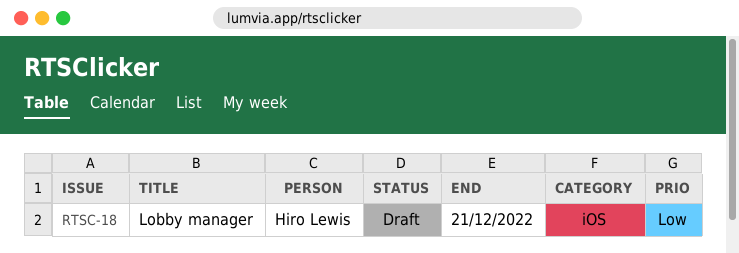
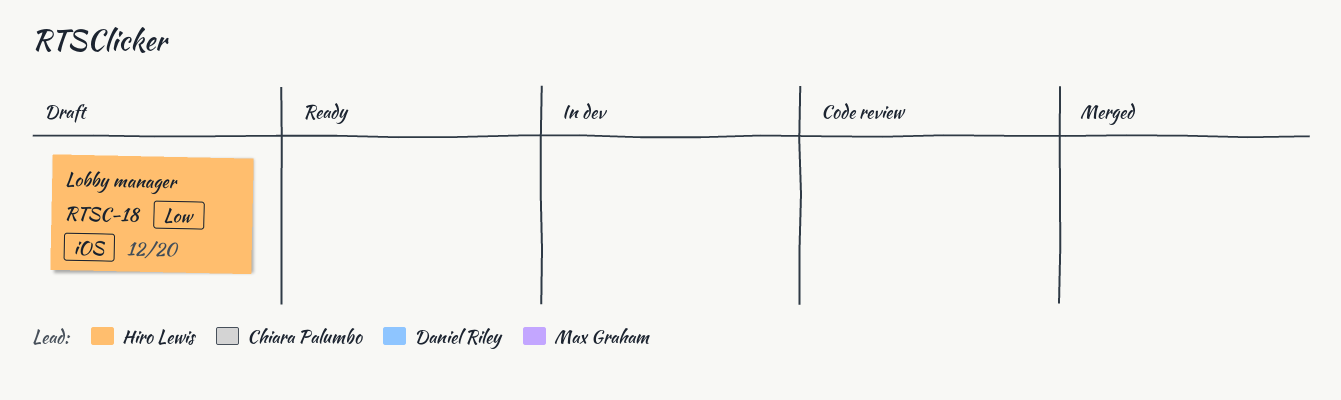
RTSC-18, due: Dec 21 -> Dec 20

